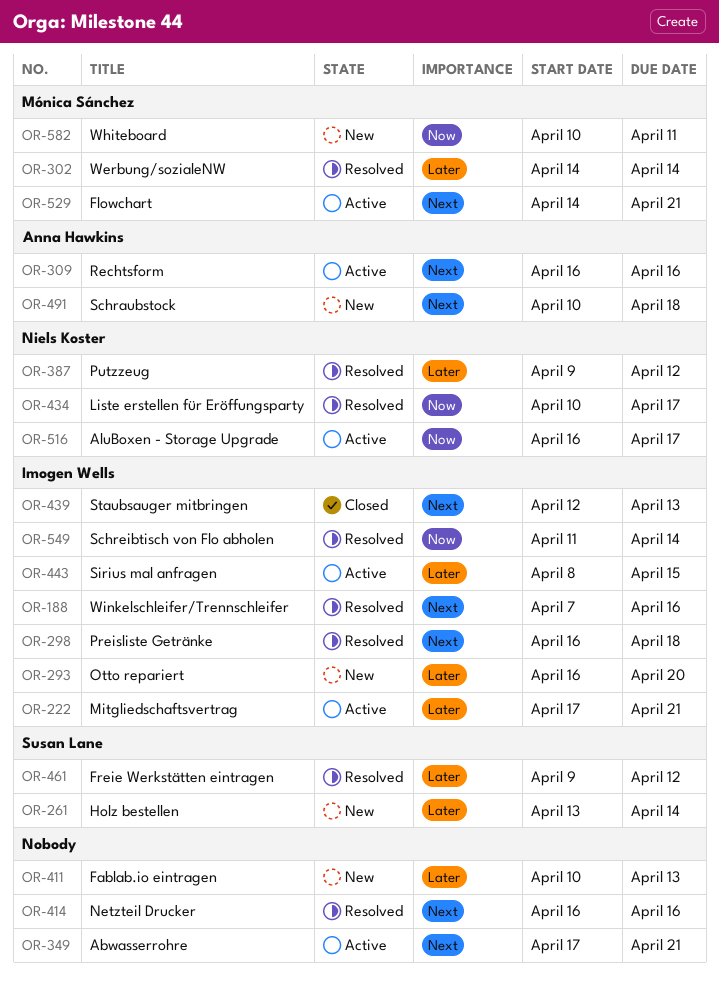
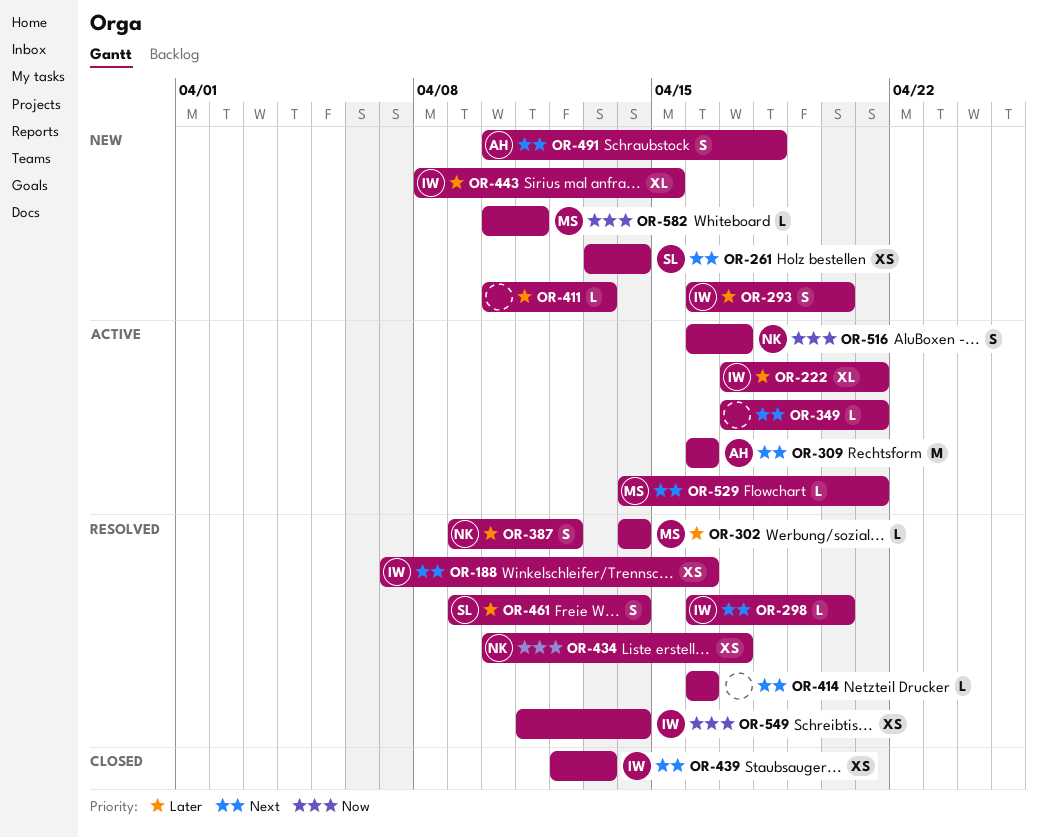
OR-261, priority: Later -> Next
OR-298, due: Apr 18 -> Apr 20
OR-443, status: Active -> New
OR-461, due: Apr 12 -> Apr 14

